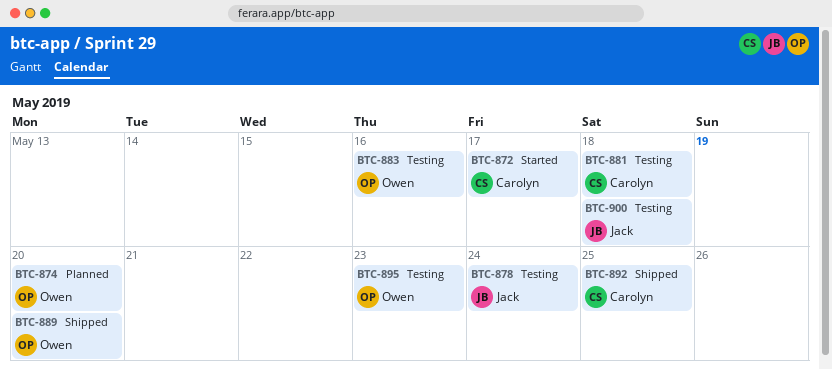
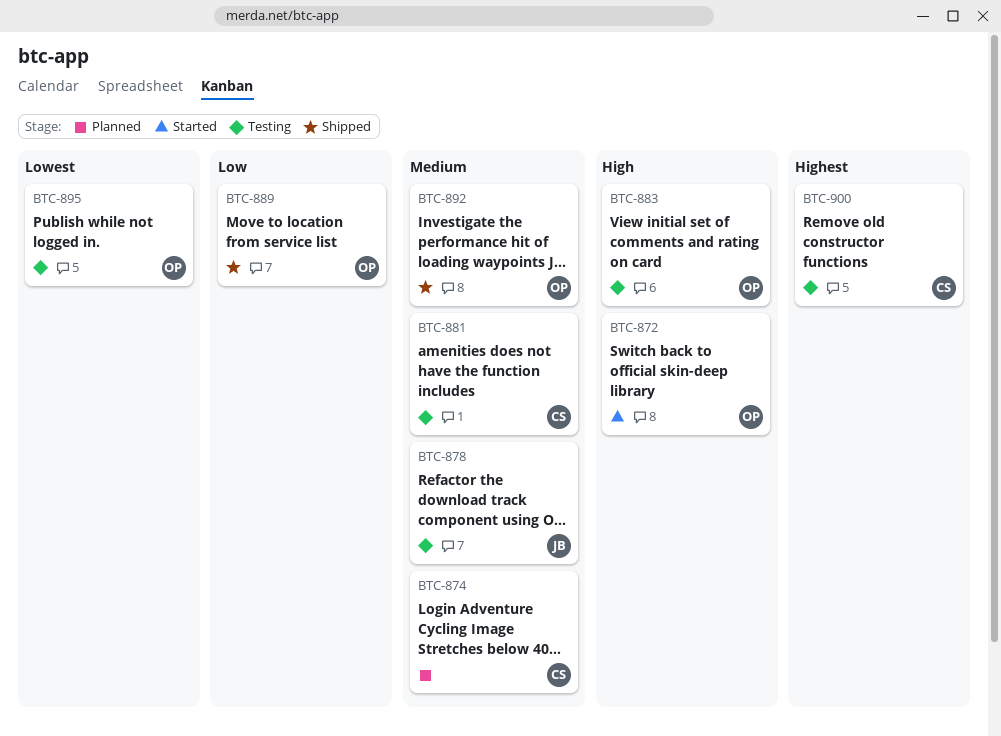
BTC-872, owner: Carolyn -> Owen
BTC-874, owner: Owen -> Carolyn
BTC-892, owner: Carolyn -> Owen
BTC-900, owner: Jack -> Carolyn

